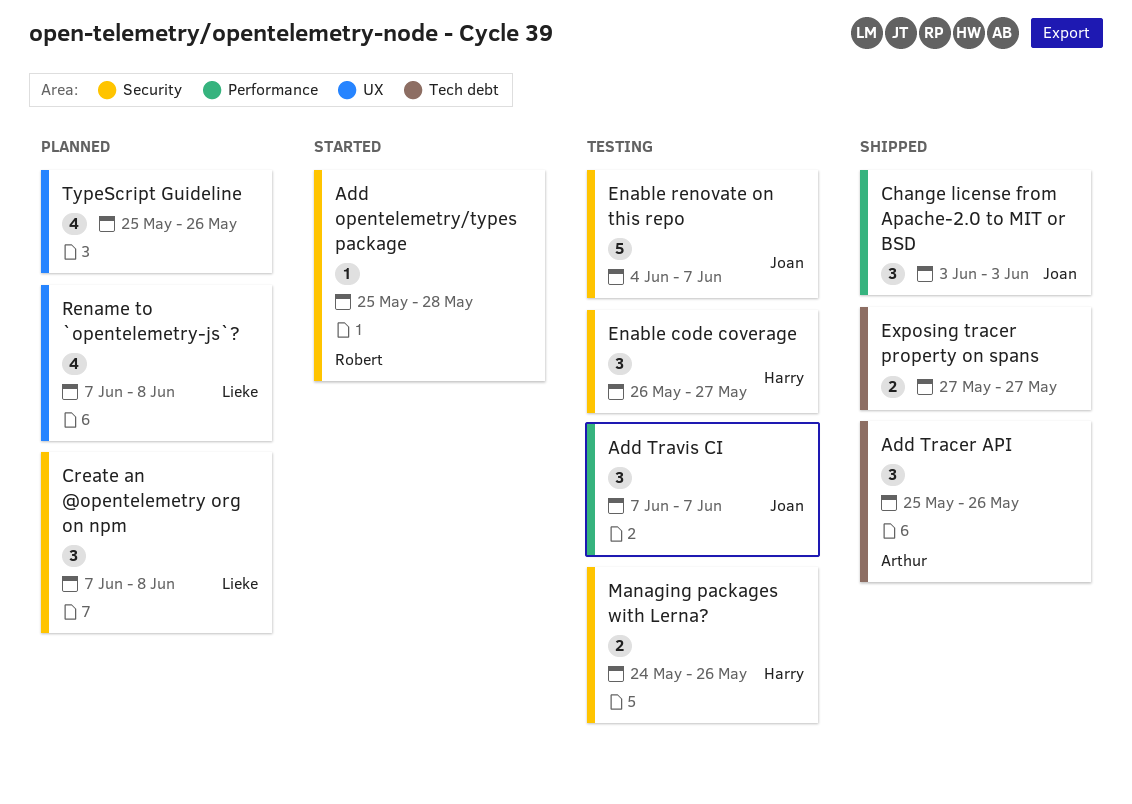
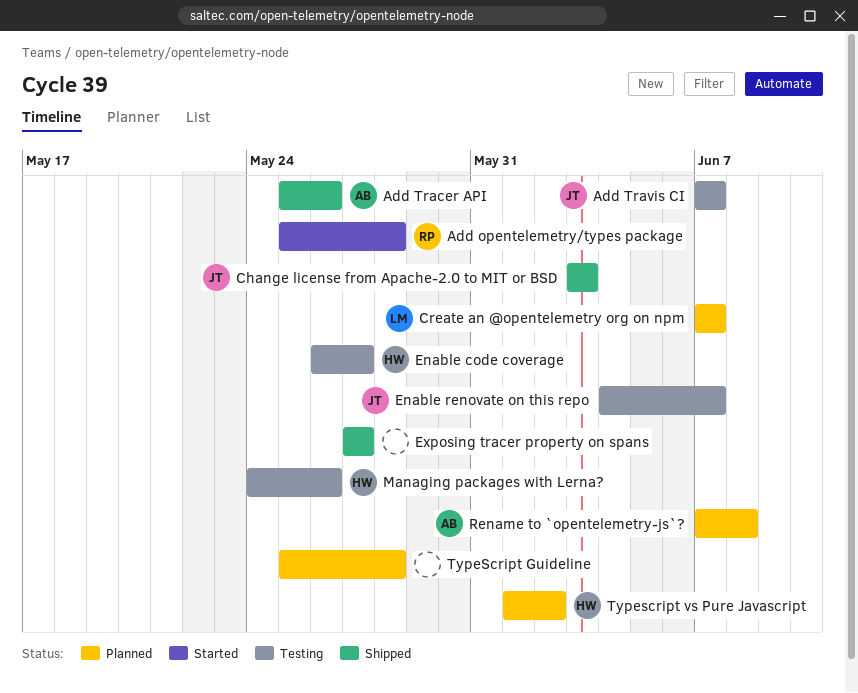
Create an @opentelemetry org on npm, due: Jun 8 -> Jun 7
Rename to `opentelemetry-js`?, owner: Lieke -> Arthur
TypeScript Guideline, due: May 26 -> May 28
Typescript vs Pure Javascript: none -> present

